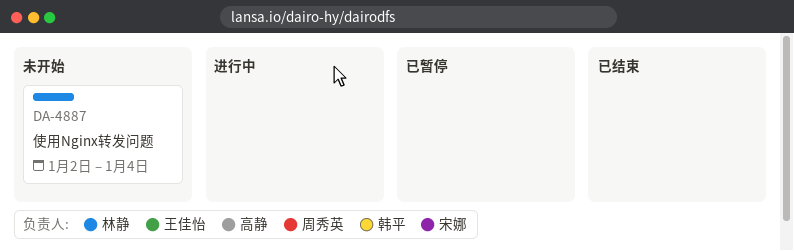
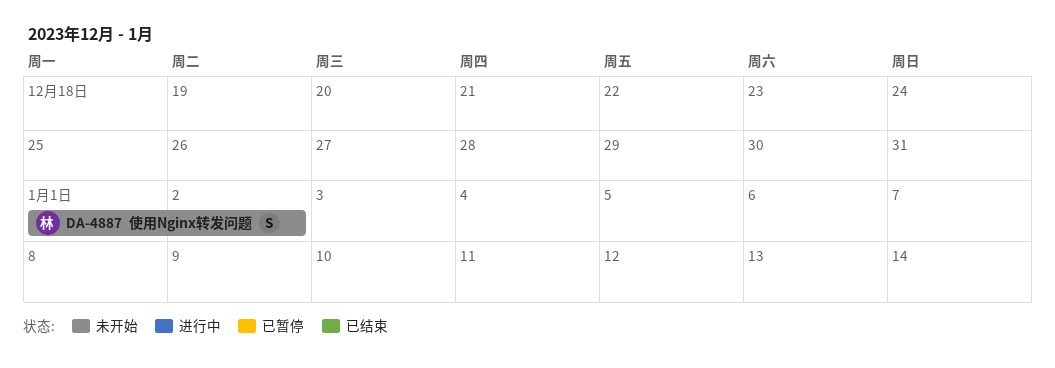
DA-4887, start: Jan 2 -> Jan 1
DA-4887, due: Jan 4 -> Jan 2

